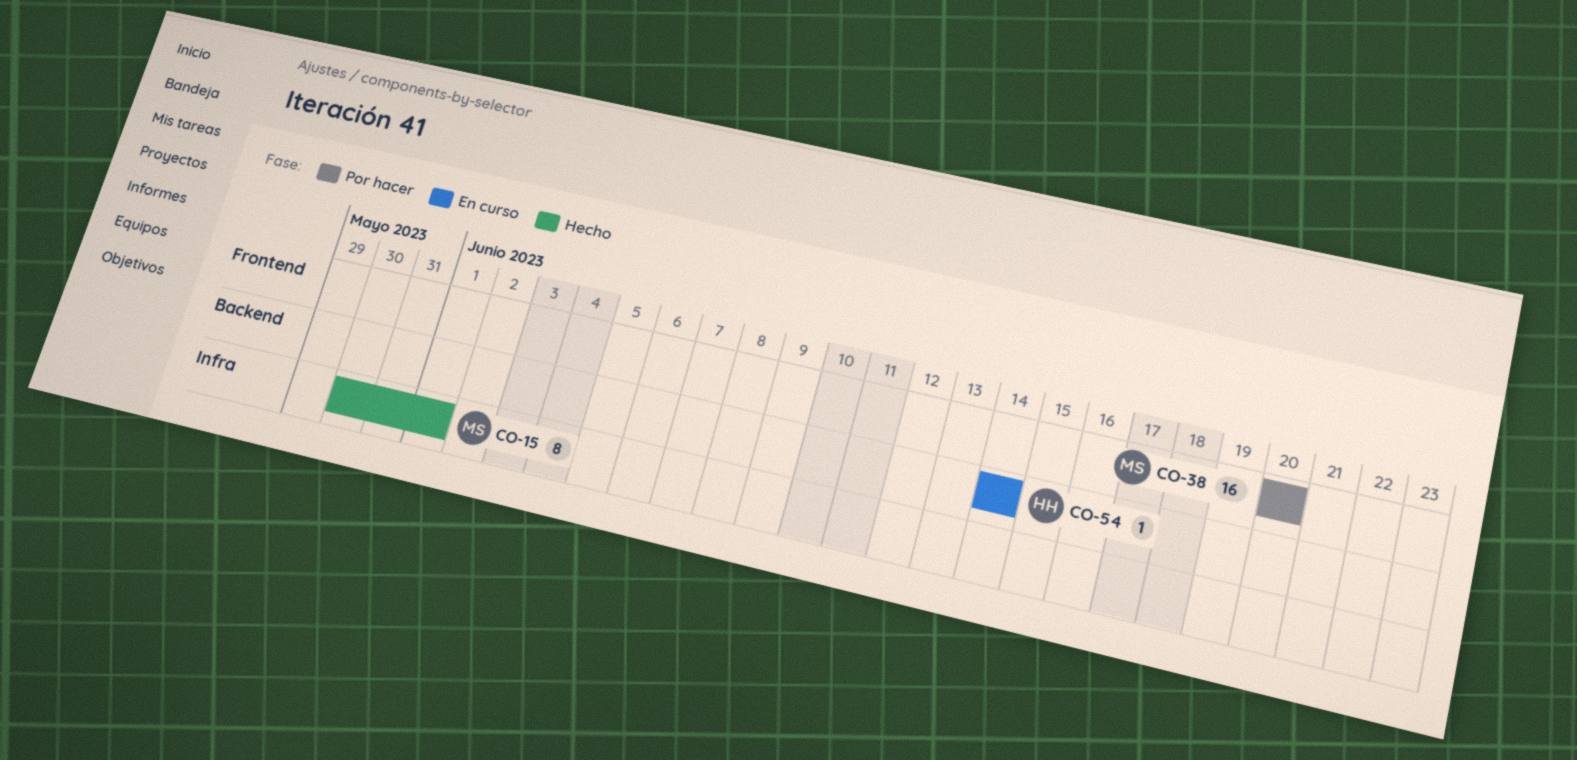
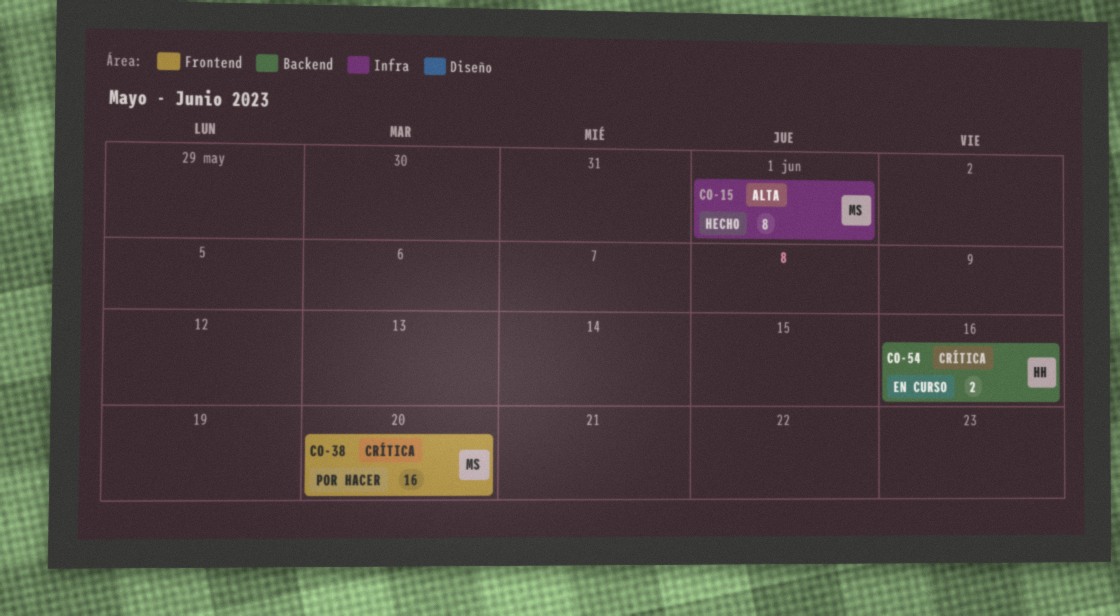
CO-54, estimate: 1 -> 2
CO-54, due: Jun 14 -> Jun 16

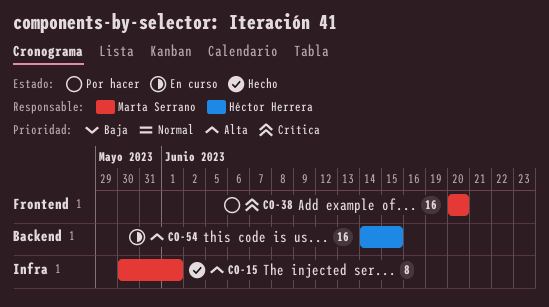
CO-54, priority: Crítica -> Alta
CO-54, estimate: 2 -> 16
CO-54, due: Jun 16 -> Jun 15

